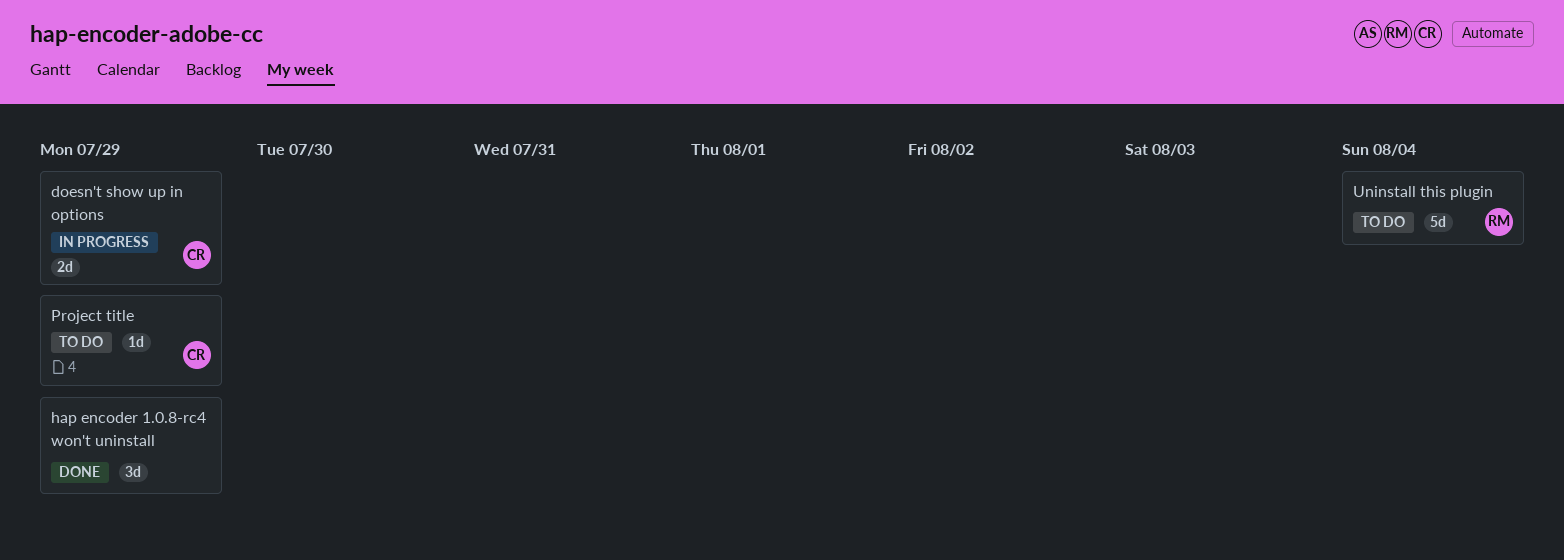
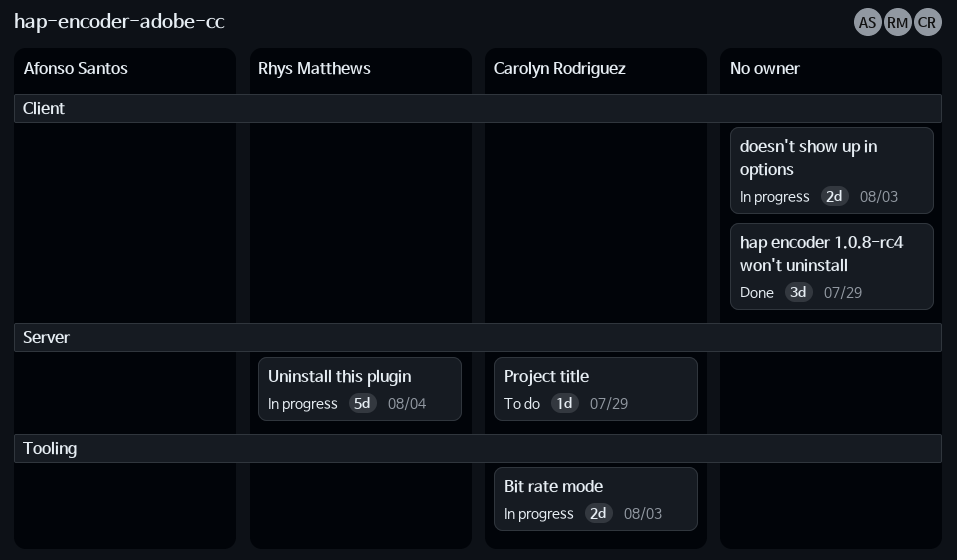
Bit rate mode: none -> present
doesn't show up in options, owner: Carolyn Rodriguez -> none
doesn't show up in options, due: Jul 29 -> Aug 3
Uninstall this plugin, status: To do -> In progress

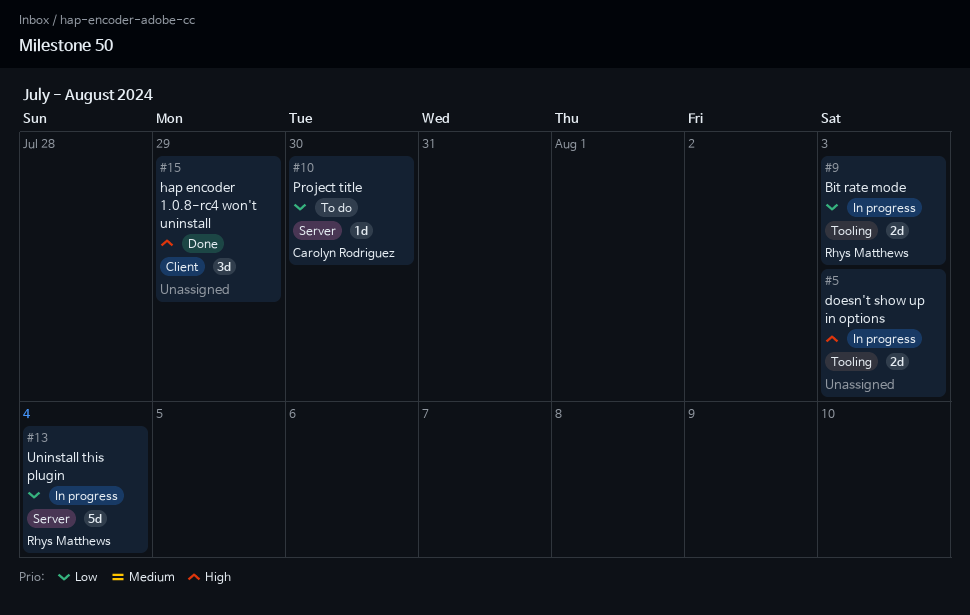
Bit rate mode, owner: Carolyn Rodriguez -> Rhys Matthews
doesn't show up in options, label: Client -> Tooling
Project title, due: Jul 29 -> Jul 30

